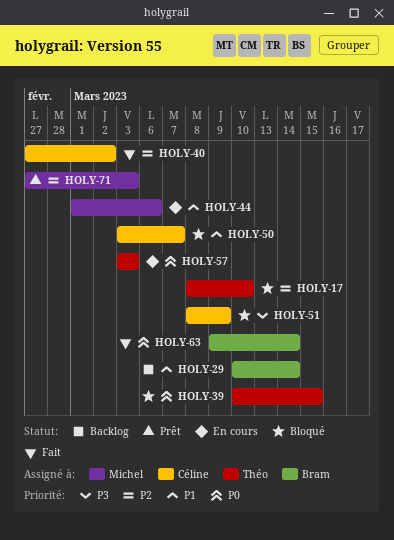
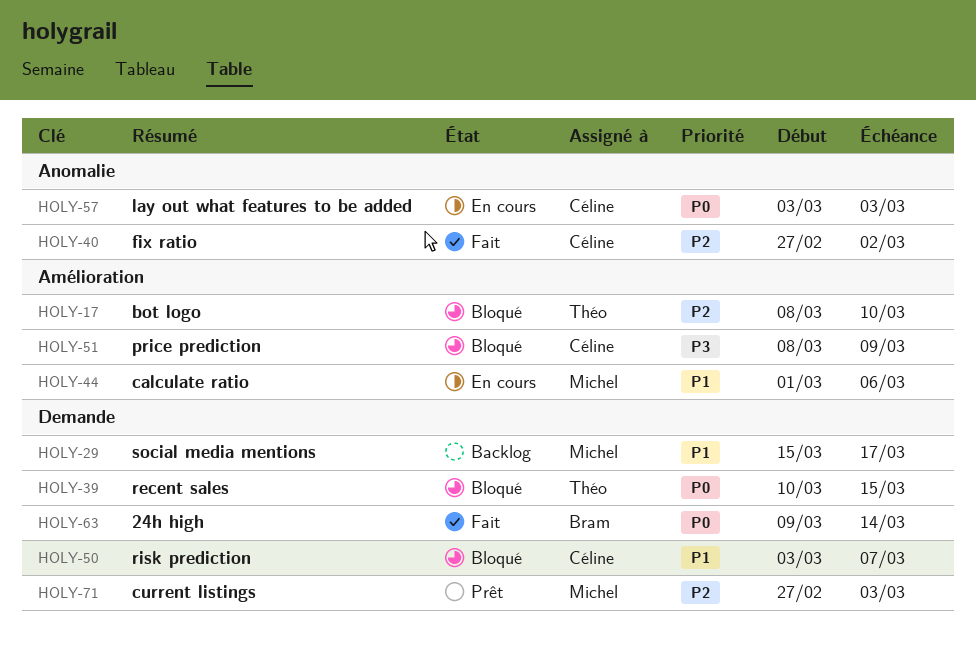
HOLY-29, owner: Bram -> Michel
HOLY-29, start: Mar 10 -> Mar 15
HOLY-29, due: Mar 14 -> Mar 17
HOLY-57, owner: Théo -> Céline

